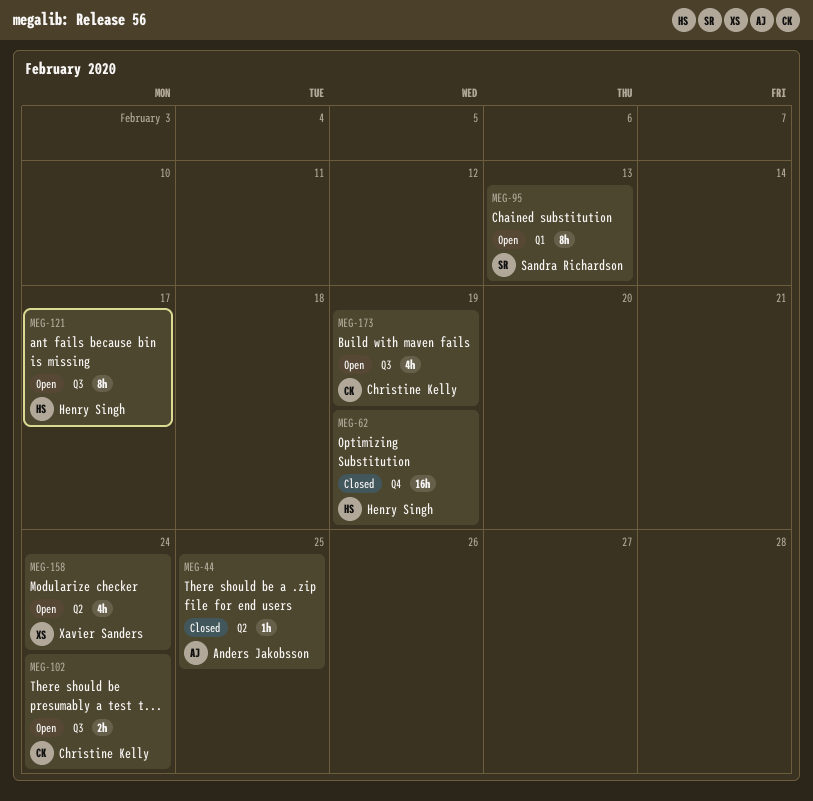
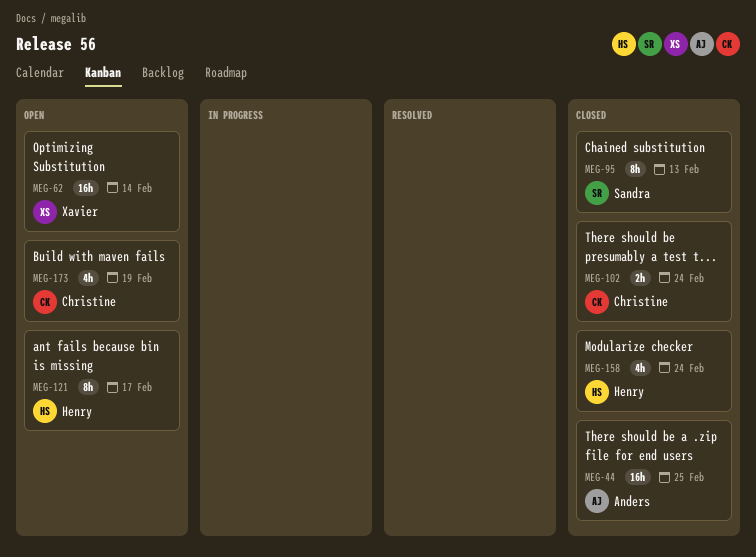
MEG-44, estimate: 1h -> 16h
MEG-62, status: Closed -> Open
MEG-62, owner: Henry Singh -> Xavier Sanders
MEG-62, due: Feb 19 -> Feb 14
MEG-95, status: Open -> Closed
MEG-102, status: Open -> Closed
MEG-158, status: Open -> Closed
MEG-158, owner: Xavier Sanders -> Henry Singh

